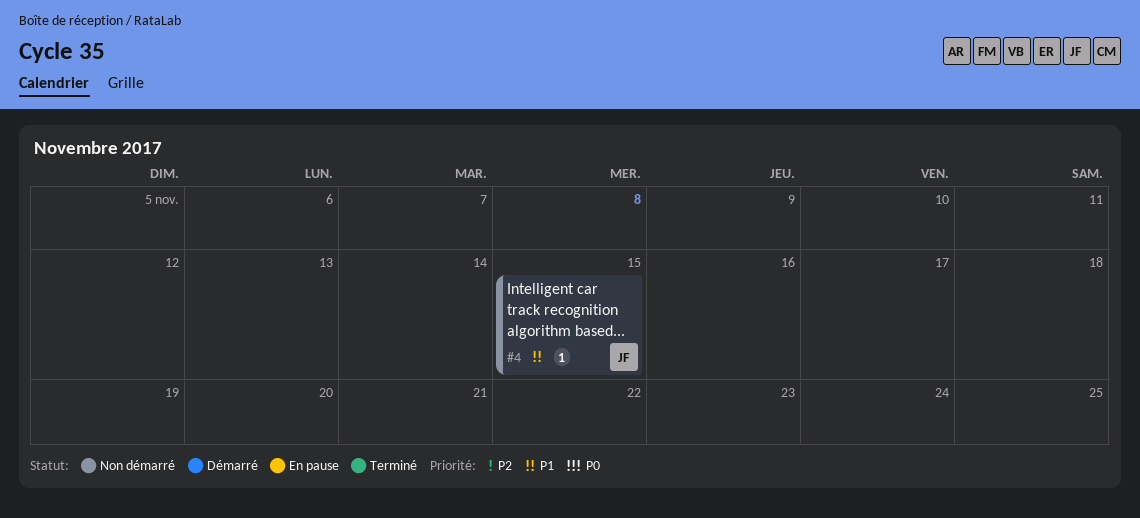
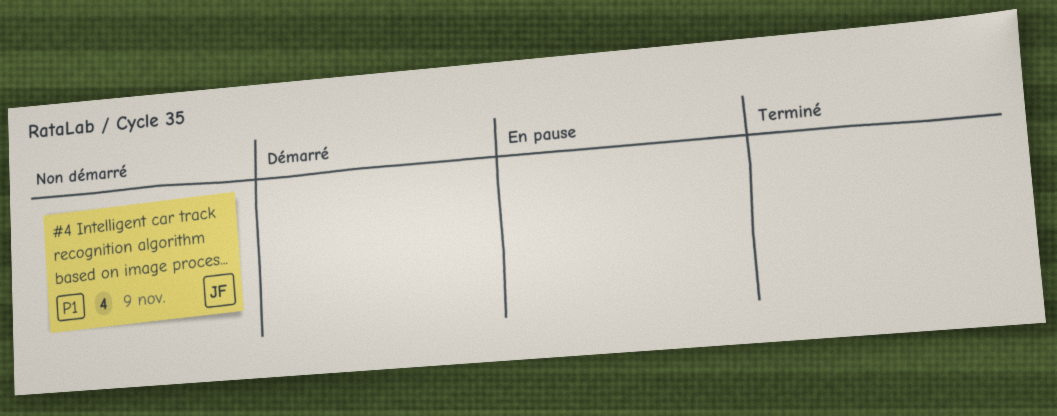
#4, estimate: 1 -> 4
#4, due: Nov 15 -> Nov 9

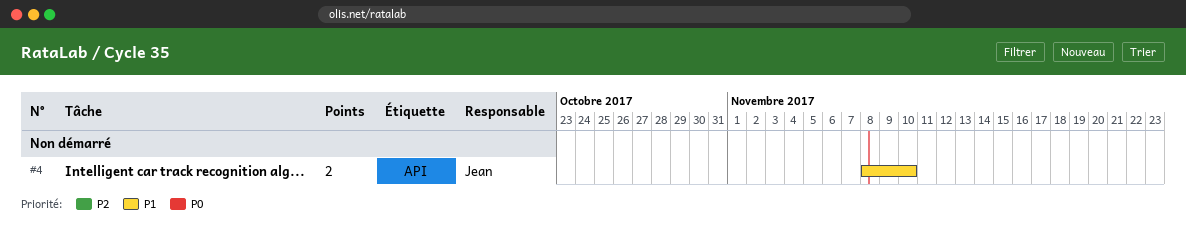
#4, estimate: 4 -> 2
#4, due: Nov 9 -> Nov 10

